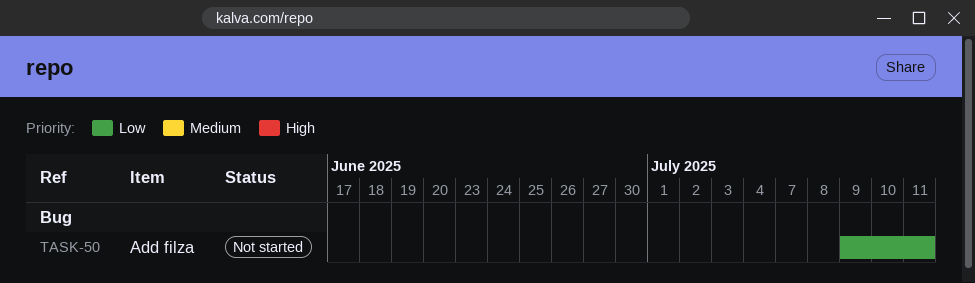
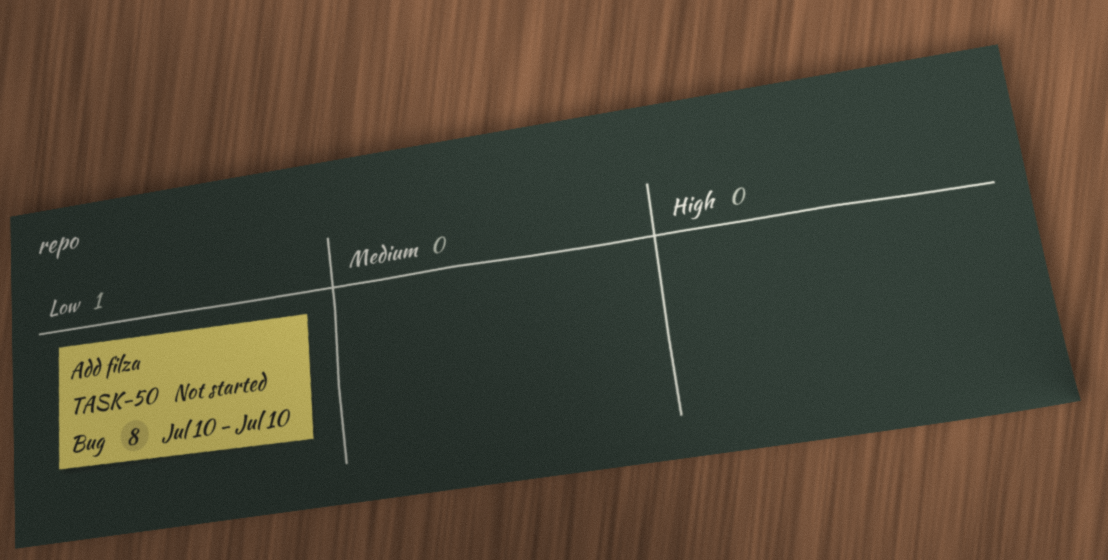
TASK-50, start: Jul 9 -> Jul 10
TASK-50, due: Jul 11 -> Jul 10

